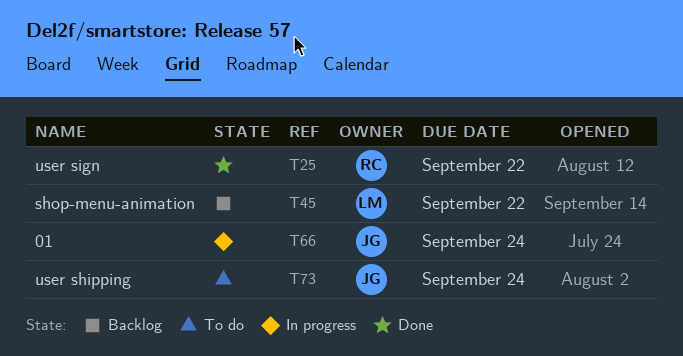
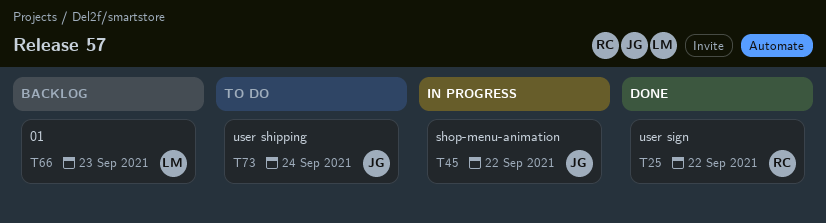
T45, status: Backlog -> In progress
T45, owner: LM -> JG
T66, status: In progress -> Backlog
T66, owner: JG -> LM
T66, due: Sep 24 -> Sep 23

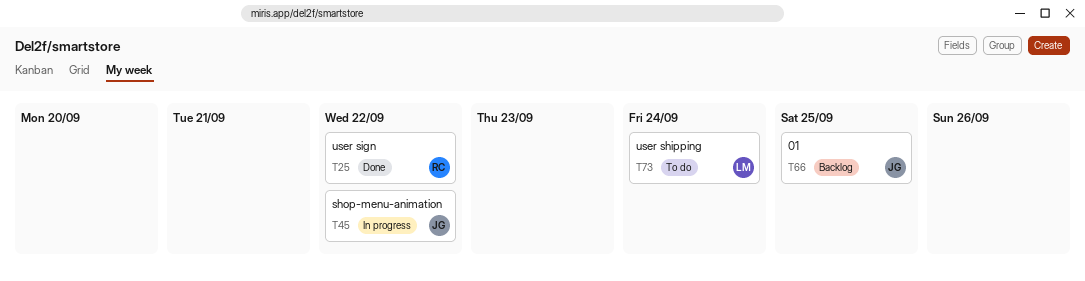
T66, owner: LM -> JG
T66, due: Sep 23 -> Sep 25
T73, owner: JG -> LM

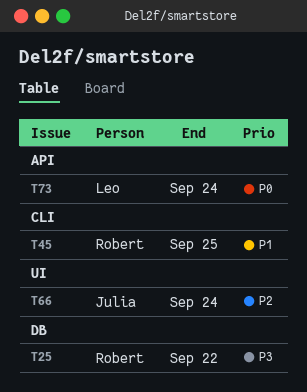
T45, owner: Julia -> Robert
T45, due: Sep 22 -> Sep 25
T66, due: Sep 25 -> Sep 24

